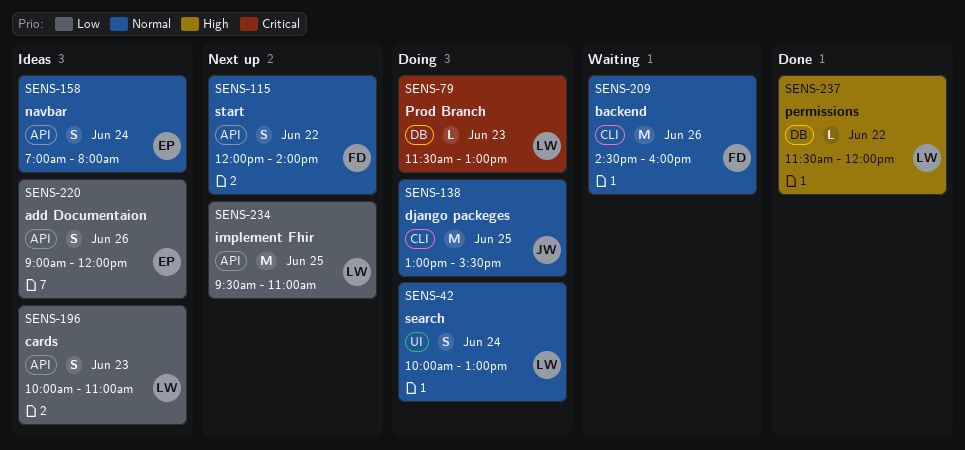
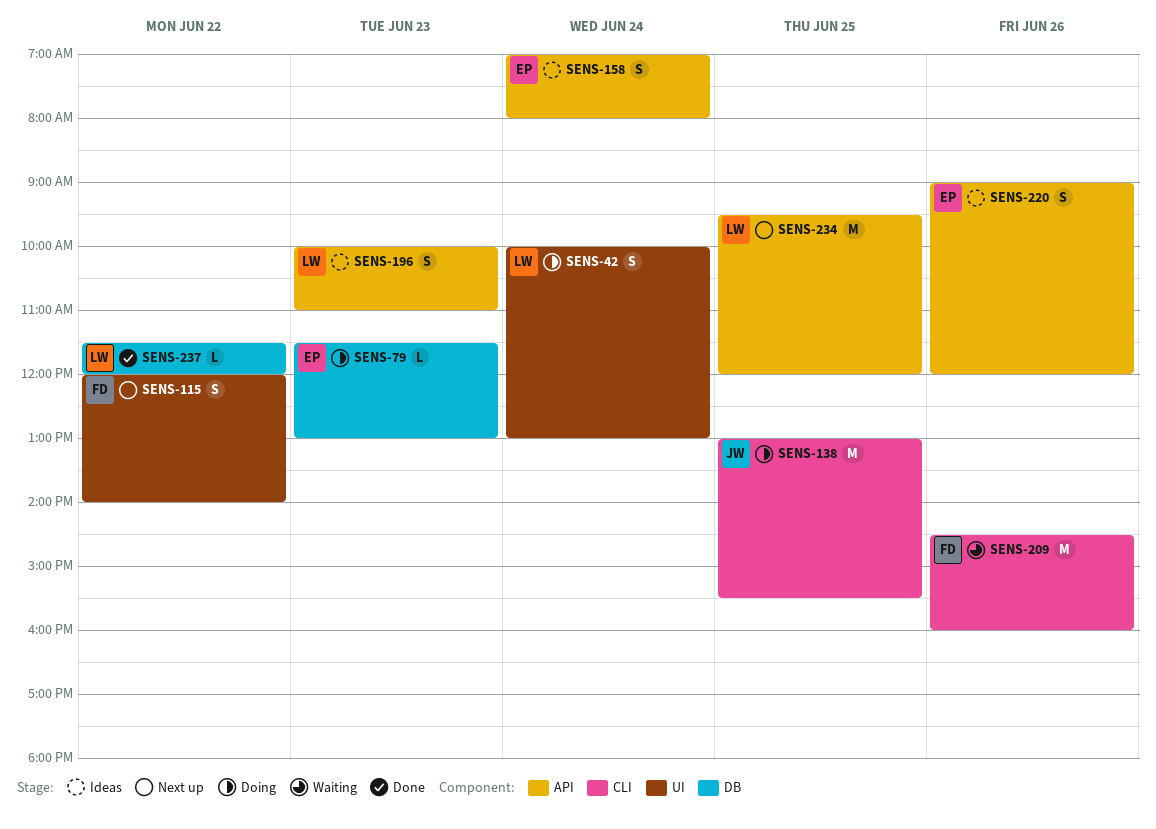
SENS-79, owner: LW -> EP
SENS-115, label: API -> UI
SENS-234, ends: 11:00 -> 12:00

